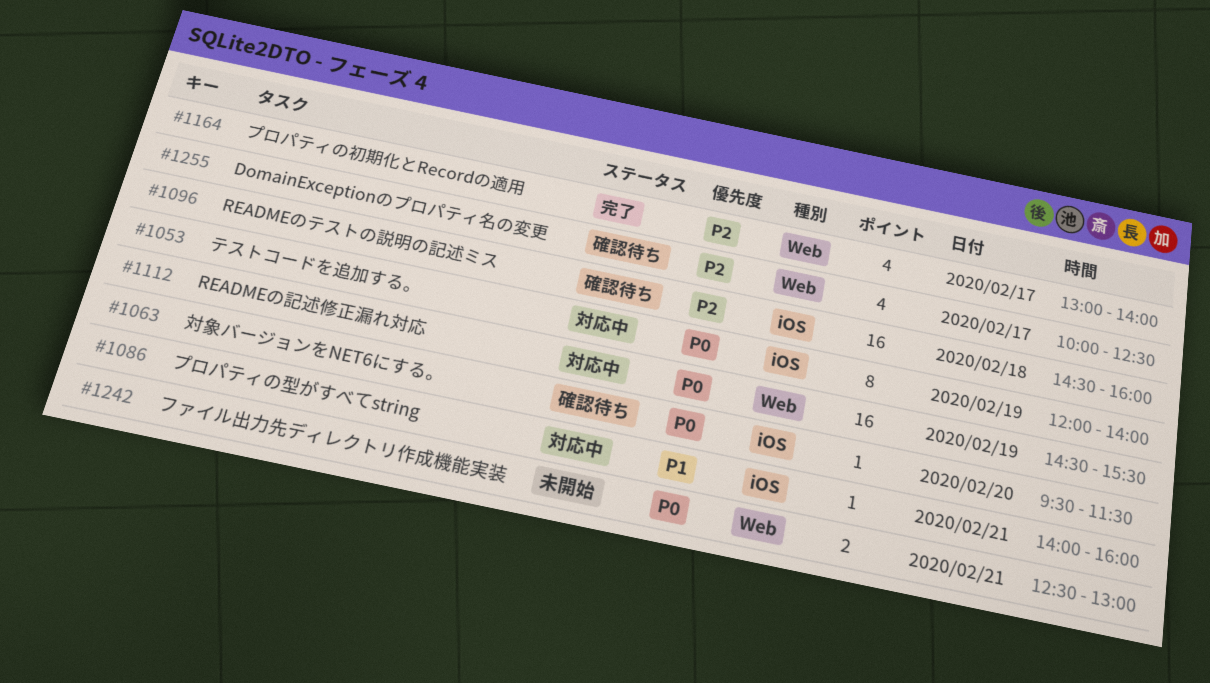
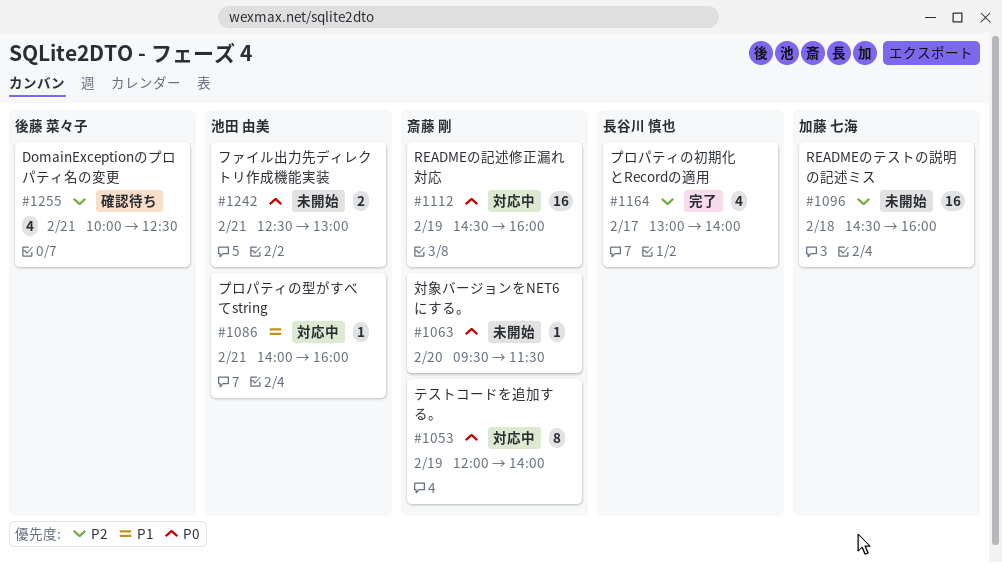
#1063, status: 確認待ち -> 未開始
#1096, status: 確認待ち -> 未開始
#1112, ends: 15:30 -> 16:00
#1255, day: Feb 17 -> Feb 21

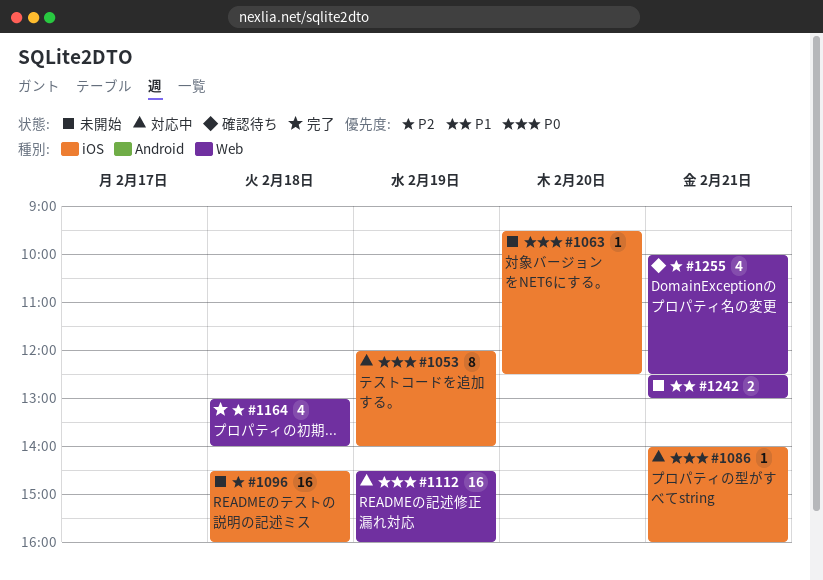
#1063, ends: 11:30 -> 12:30
#1086, priority: P1 -> P0
#1164, day: Feb 17 -> Feb 18
#1242, priority: P0 -> P1

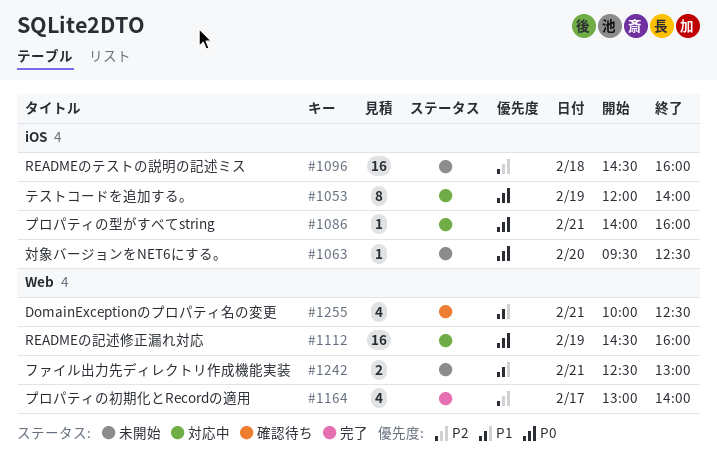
#1164, day: Feb 18 -> Feb 17
#1255, priority: P2 -> P1

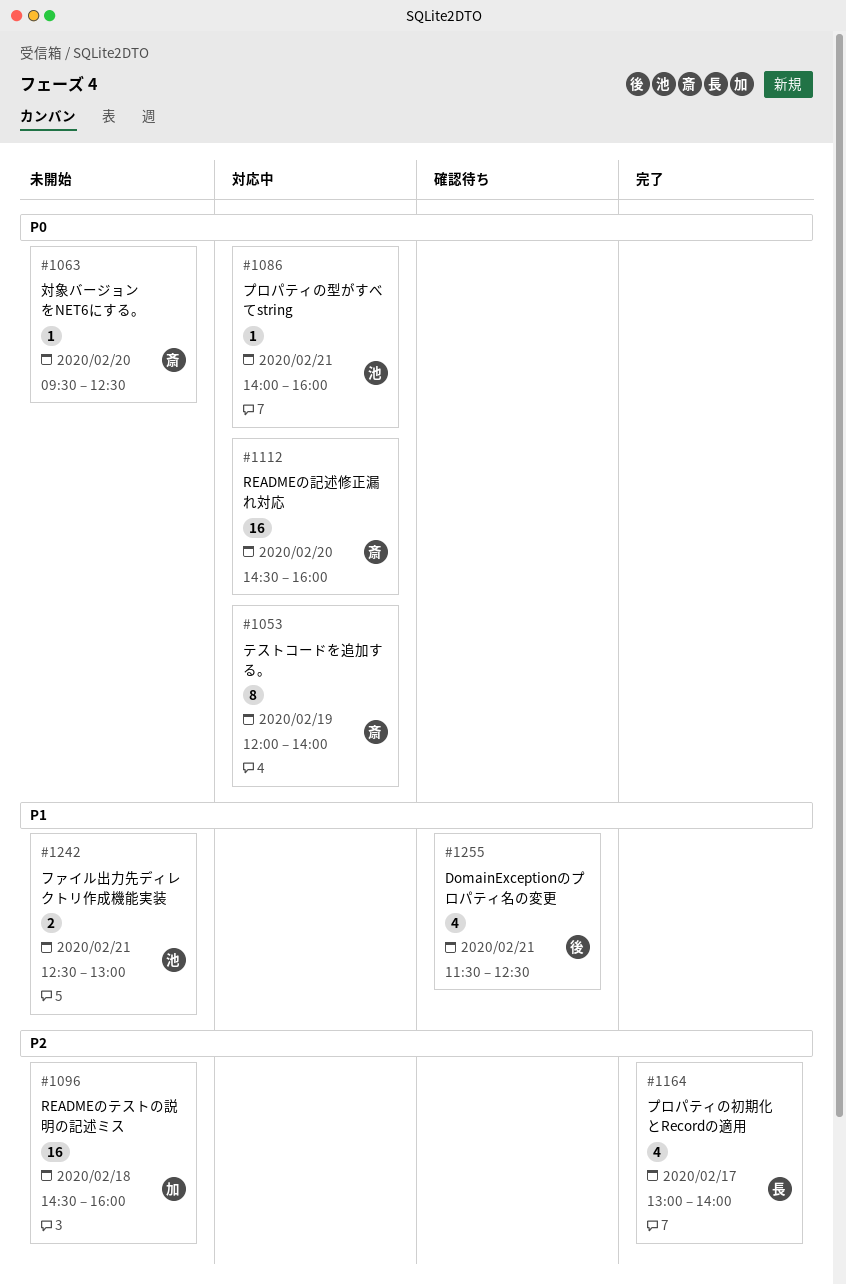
#1112, day: Feb 19 -> Feb 20
#1255, begins: 10:00 -> 11:30

